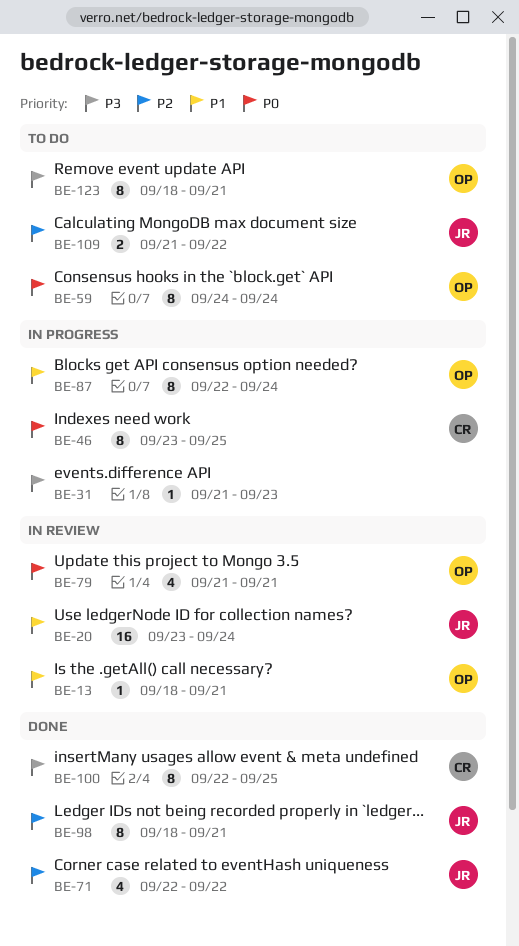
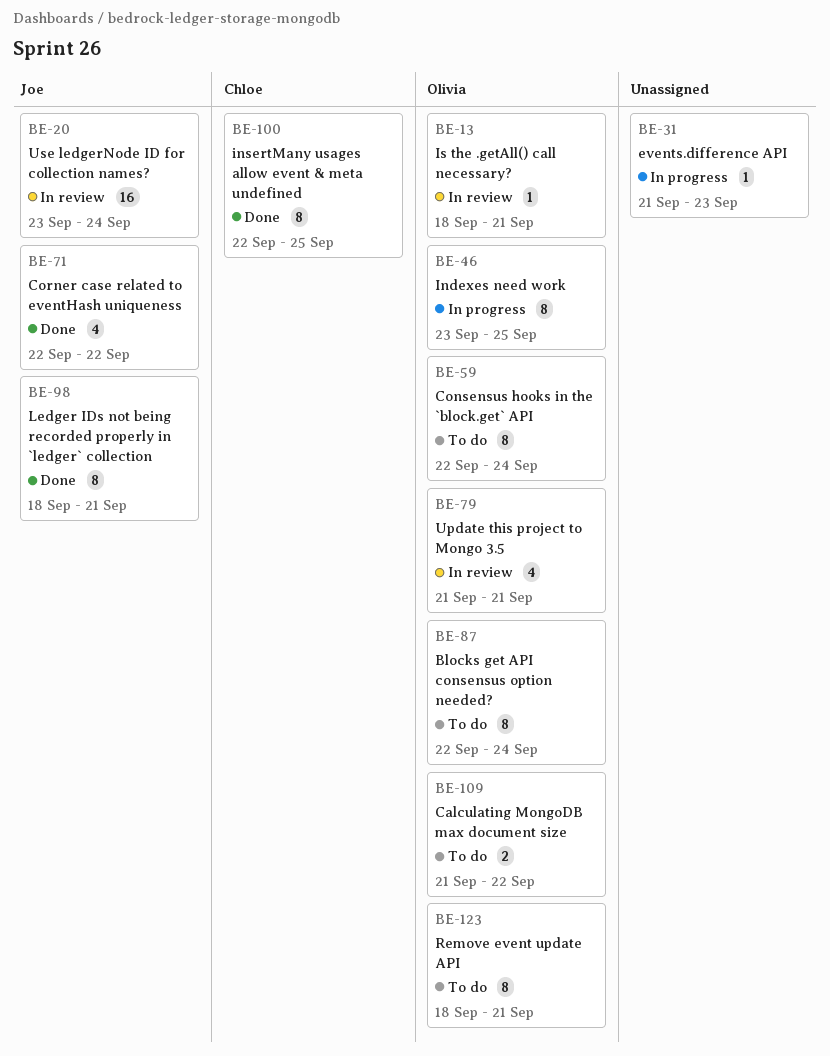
BE-46, owner: Chloe -> Olivia
BE-59, start: Sep 24 -> Sep 22
BE-87, status: In progress -> To do
BE-109, owner: Joe -> Olivia

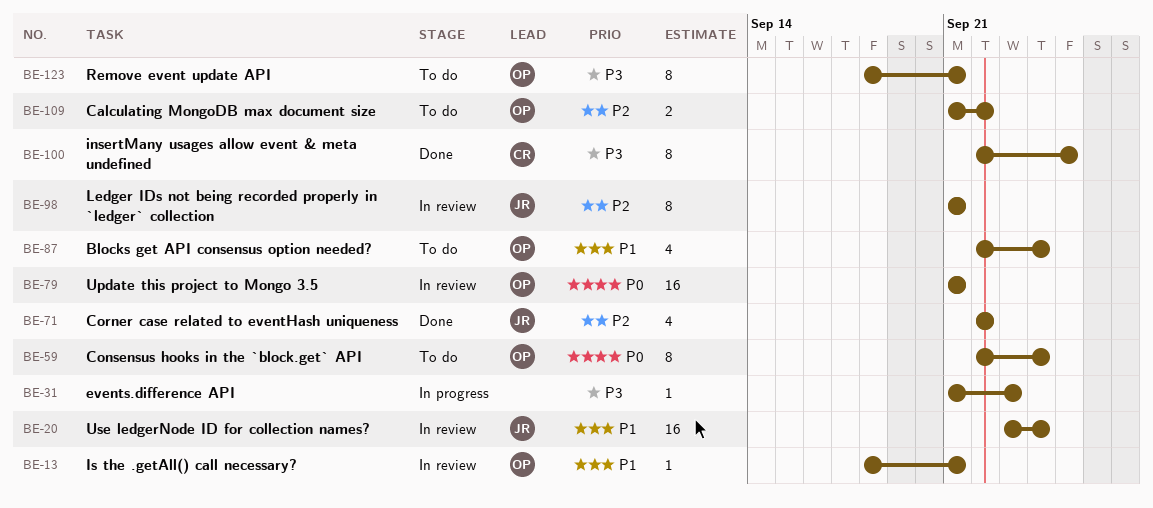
BE-46: present -> none
BE-79, estimate: 4 -> 16
BE-87, estimate: 8 -> 4
BE-98, status: Done -> In review
BE-98, start: Sep 18 -> Sep 21

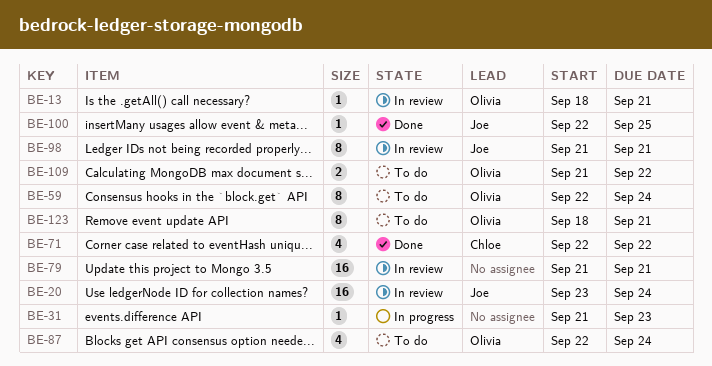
BE-71, owner: Joe -> Chloe
BE-79, owner: Olivia -> none
BE-100, owner: Chloe -> Joe
BE-100, estimate: 8 -> 1

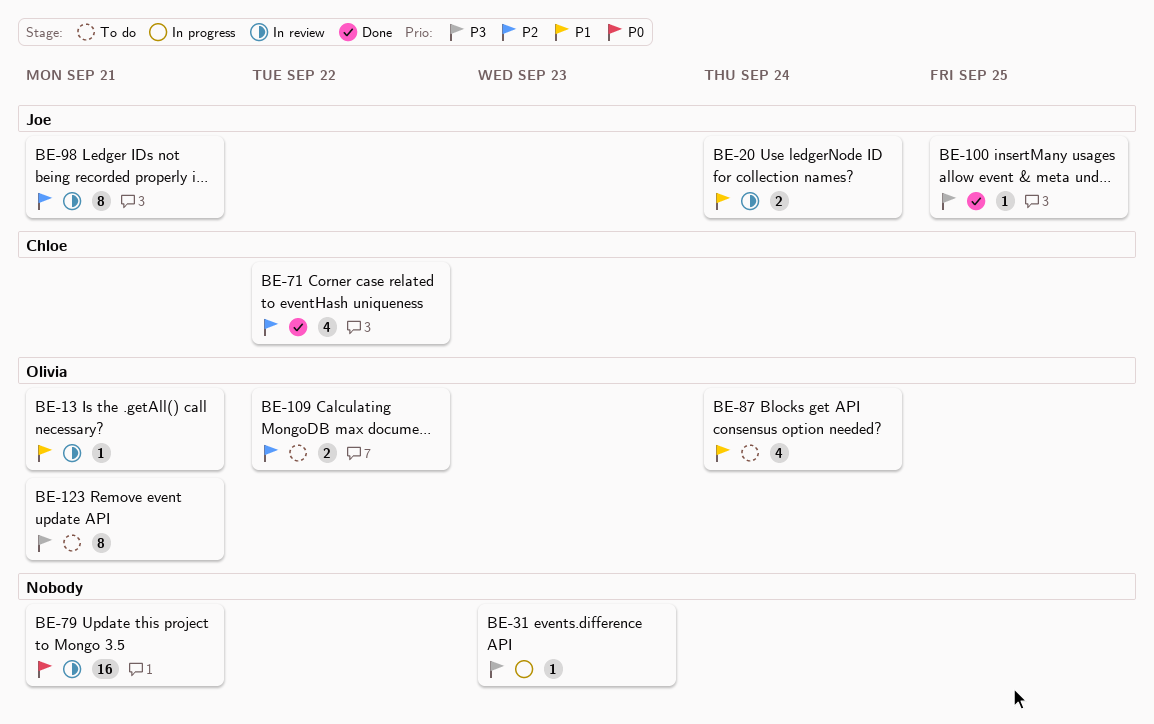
BE-20, estimate: 16 -> 2
BE-59: present -> none

